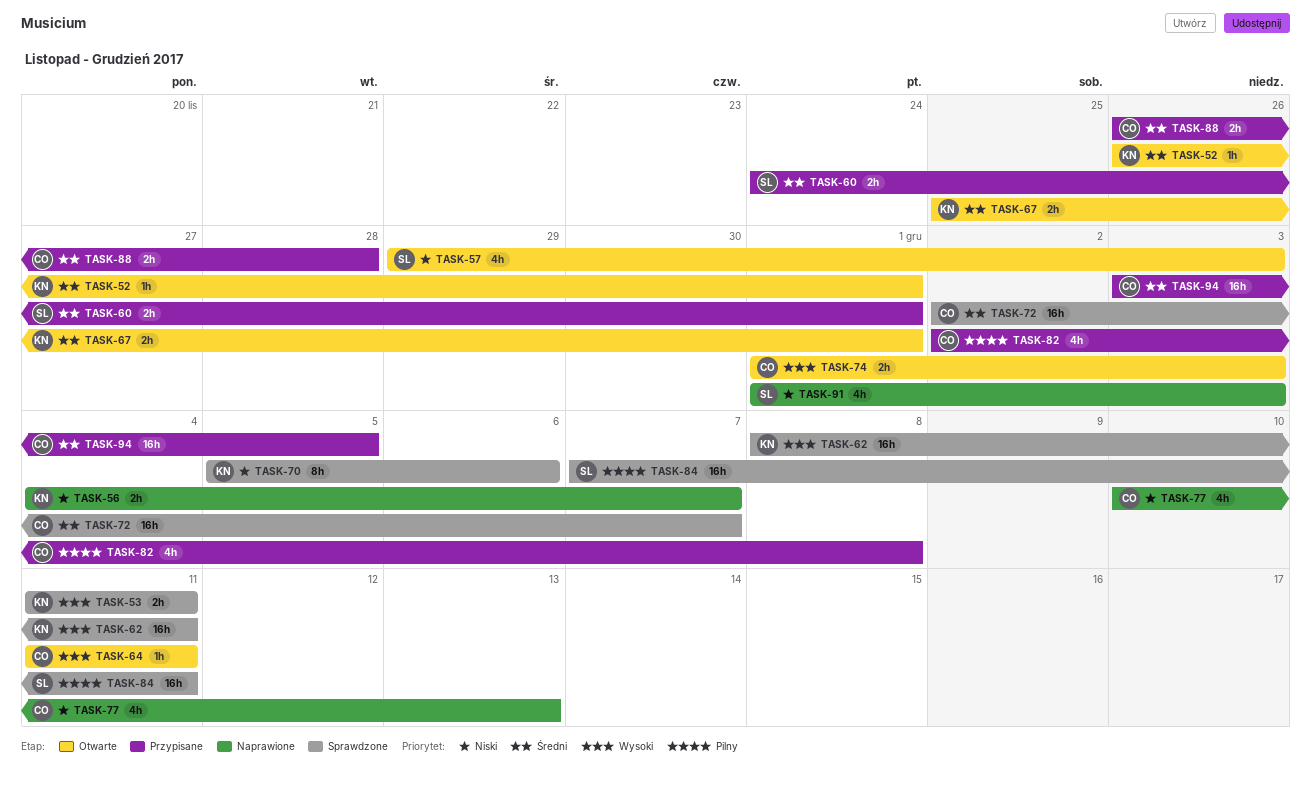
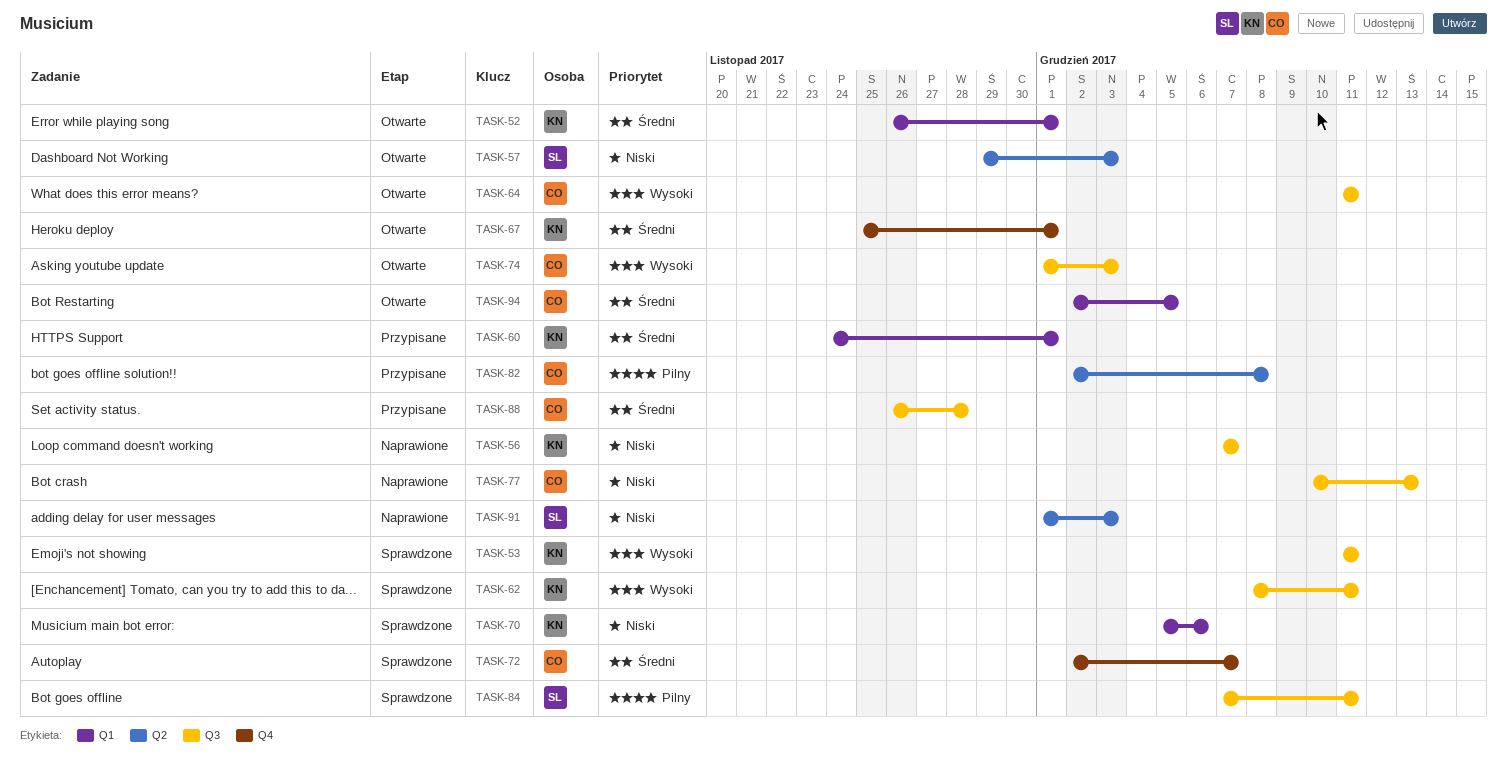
TASK-56, start: Dec 4 -> Dec 7
TASK-60, owner: SL -> KN
TASK-94, status: Przypisane -> Otwarte
TASK-94, start: Dec 3 -> Dec 2

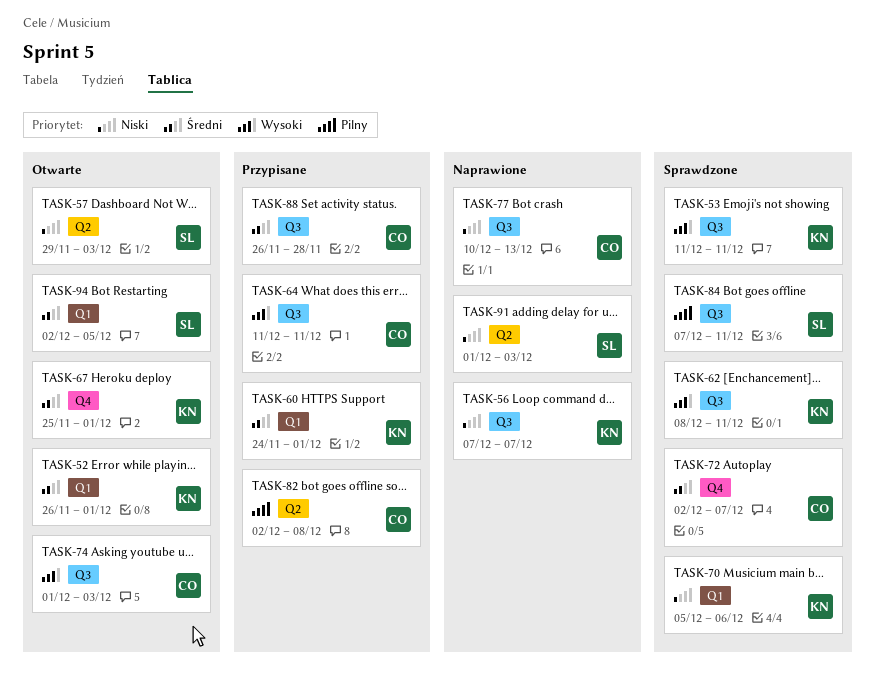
TASK-64, status: Otwarte -> Przypisane
TASK-94, owner: CO -> SL

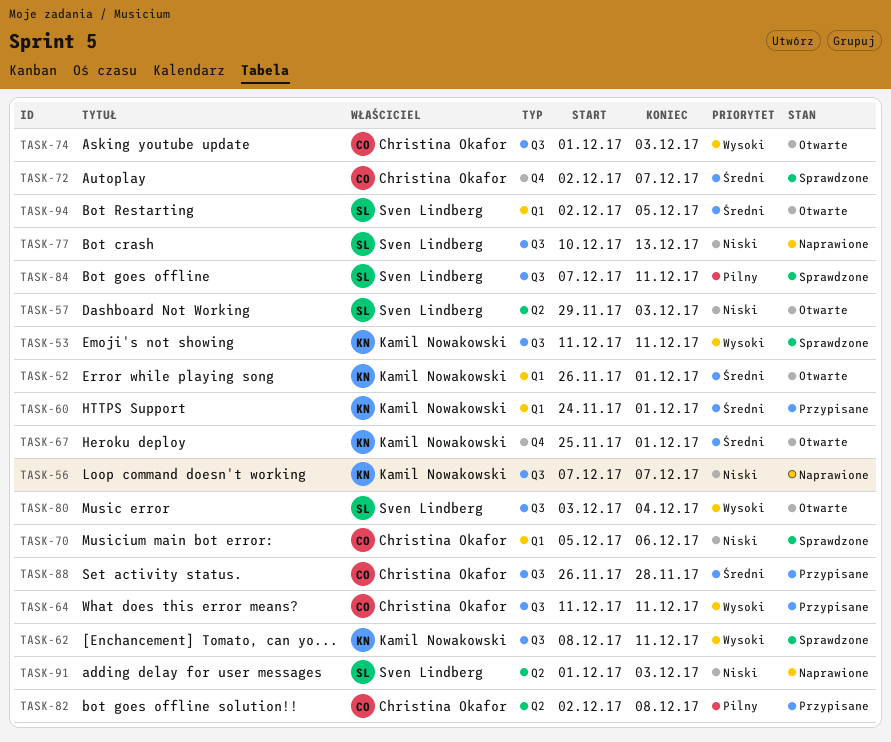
TASK-70, owner: Kamil Nowakowski -> Christina Okafor
TASK-77, owner: Christina Okafor -> Sven Lindberg
TASK-80: none -> present

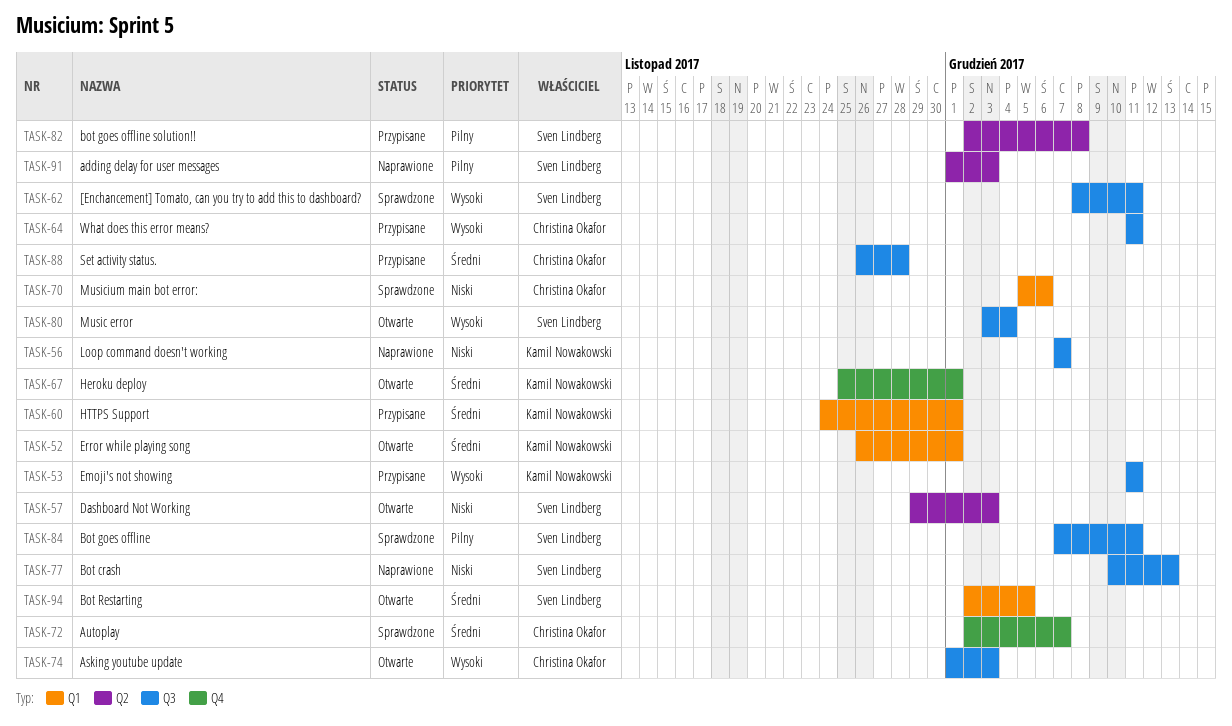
TASK-53, status: Sprawdzone -> Przypisane
TASK-62, owner: Kamil Nowakowski -> Sven Lindberg
TASK-82, owner: Christina Okafor -> Sven Lindberg
TASK-91, priority: Niski -> Pilny

